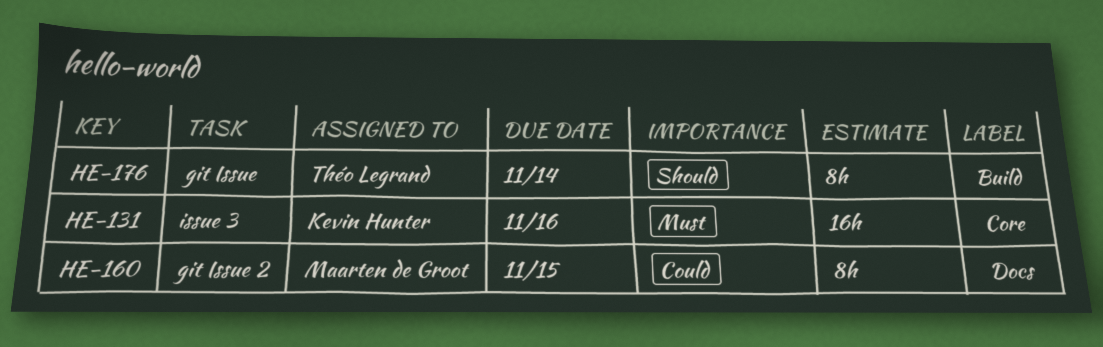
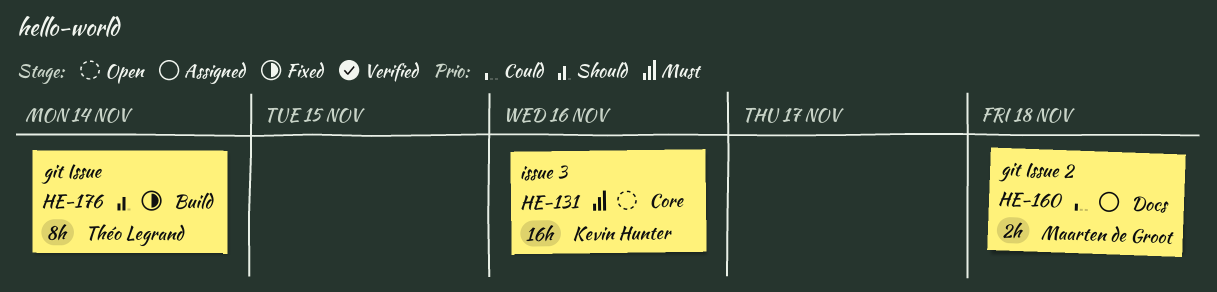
HE-160, estimate: 8h -> 2h
HE-160, due: Nov 15 -> Nov 18

